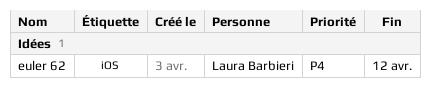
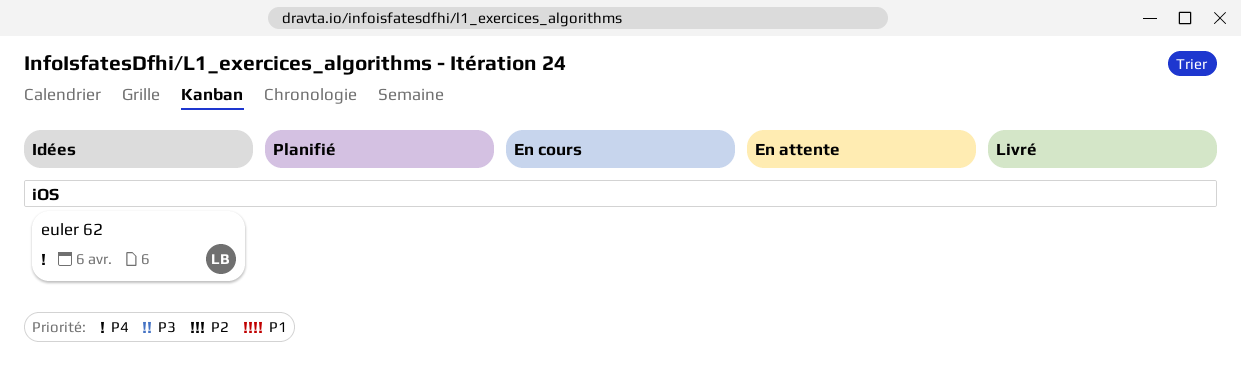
euler 62, due: Apr 12 -> Apr 6

